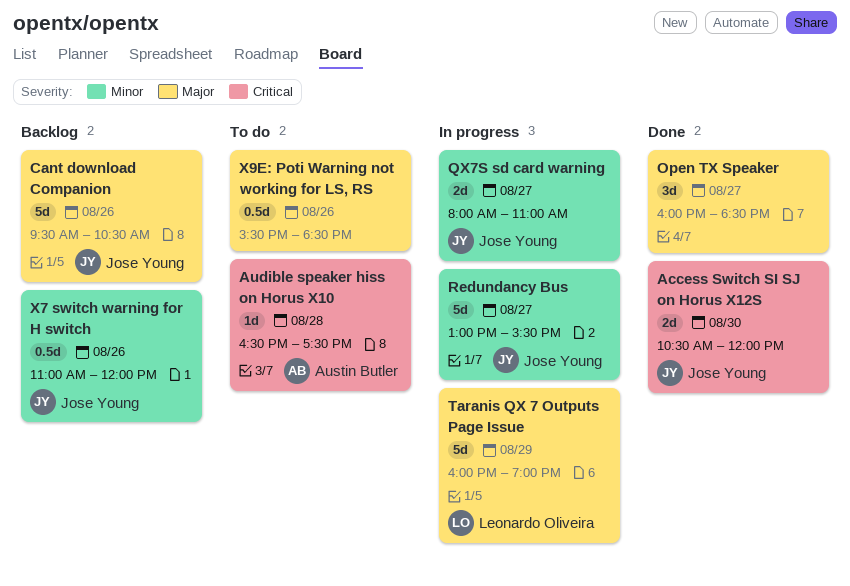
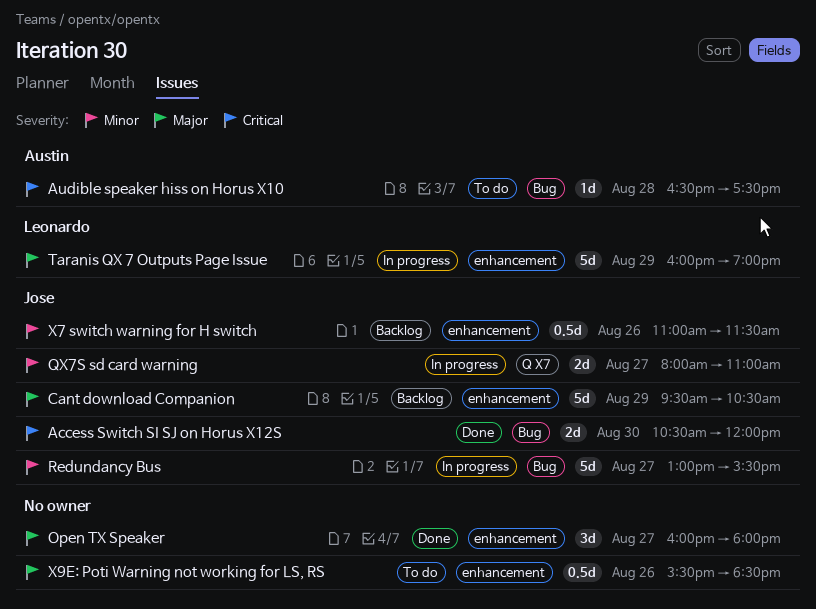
Cant download Companion, day: Aug 26 -> Aug 29
Open TX Speaker, ends: 18:30 -> 18:00
X7 switch warning for H switch, ends: 12:00 -> 11:30

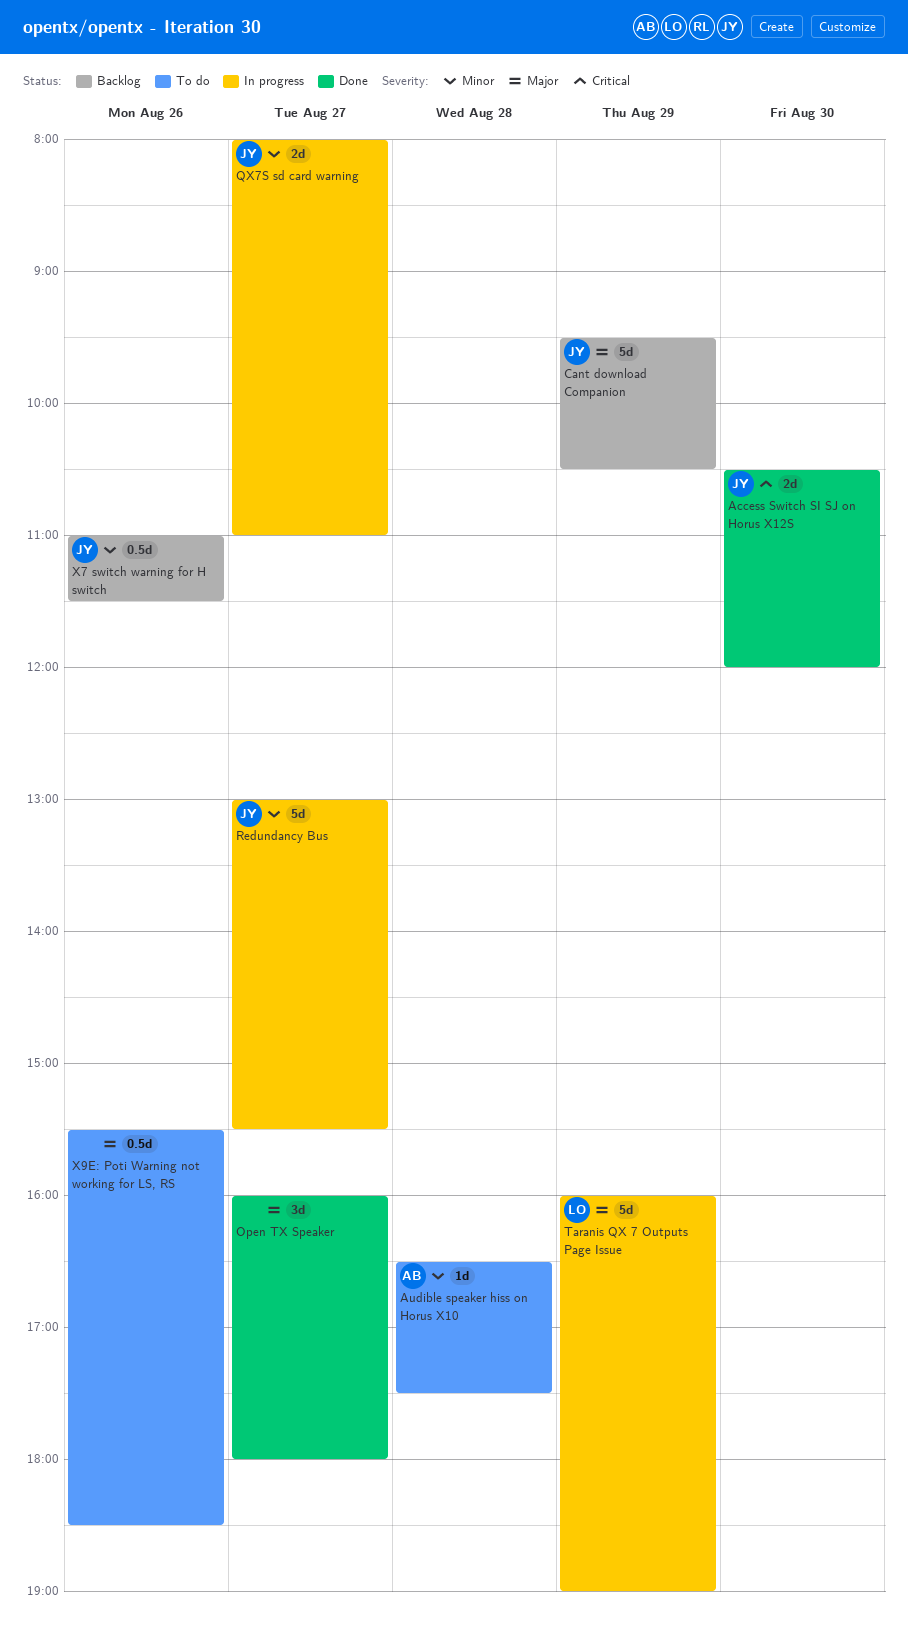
Audible speaker hiss on Horus X10, priority: Critical -> Minor

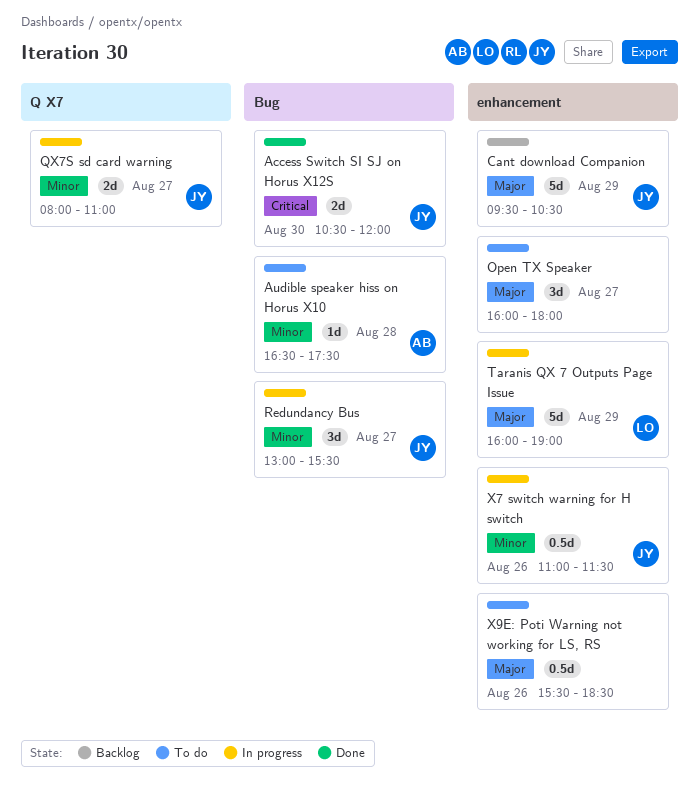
Open TX Speaker, status: Done -> To do
Redundancy Bus, estimate: 5d -> 3d
X7 switch warning for H switch, status: Backlog -> In progress

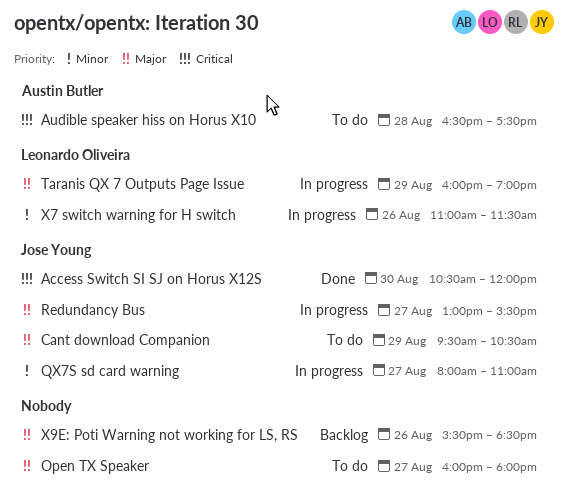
Audible speaker hiss on Horus X10, priority: Minor -> Critical
Cant download Companion, status: Backlog -> To do
Redundancy Bus, priority: Minor -> Major
X7 switch warning for H switch, owner: Jose Young -> Leonardo Oliveira
X9E: Poti Warning not working for LS, RS, status: To do -> Backlog

